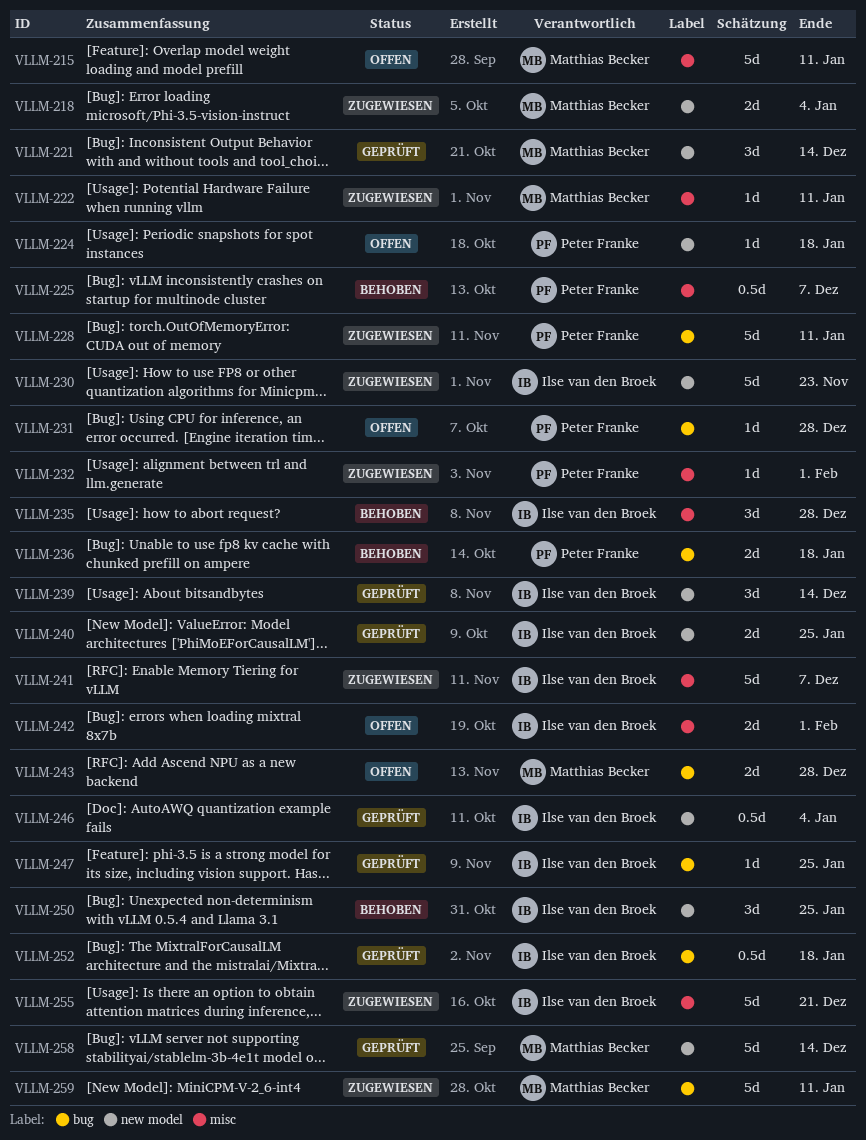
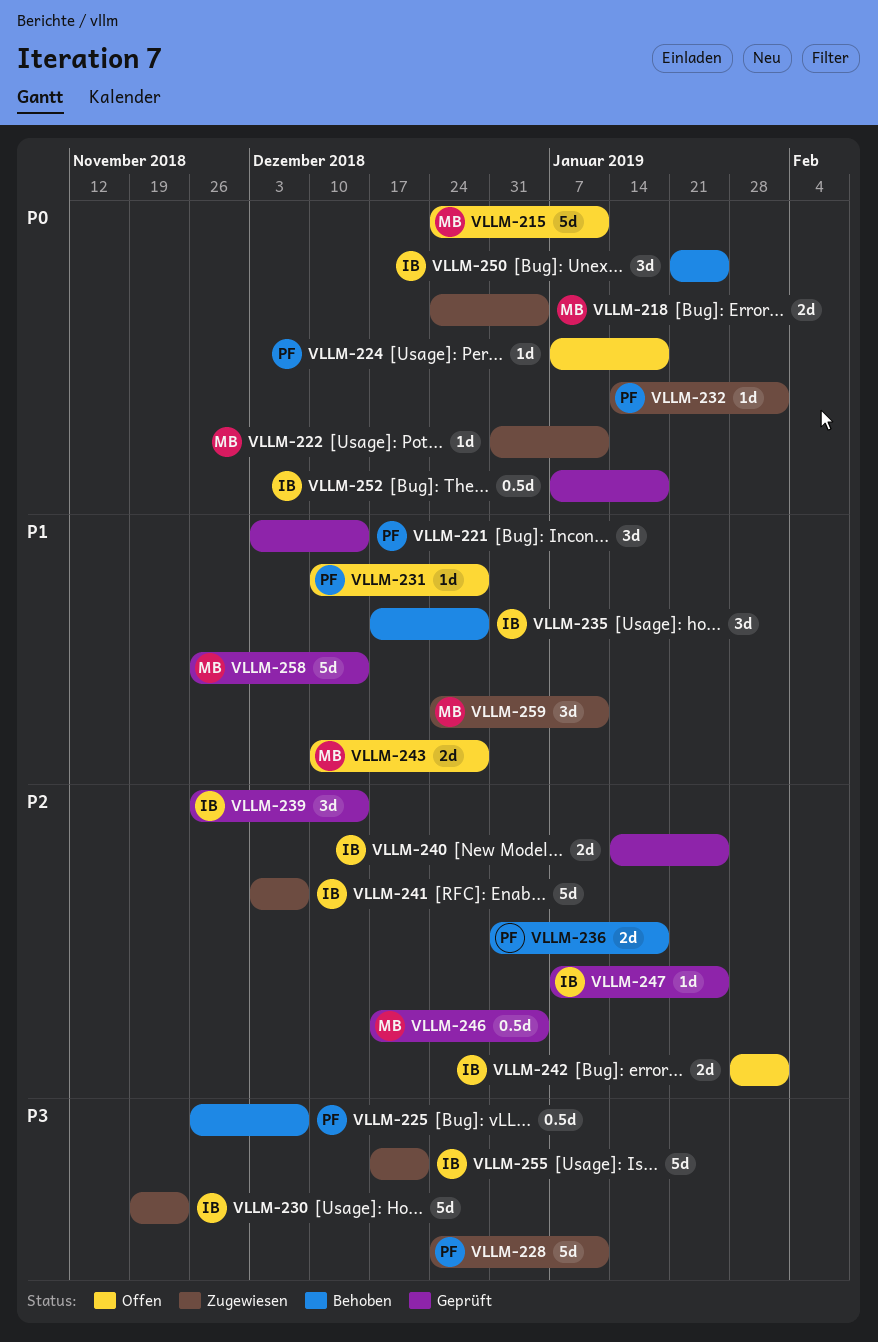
VLLM-221, owner: Matthias Becker -> Peter Franke
VLLM-246, owner: Ilse van den Broek -> Matthias Becker
VLLM-259, estimate: 5d -> 3d

